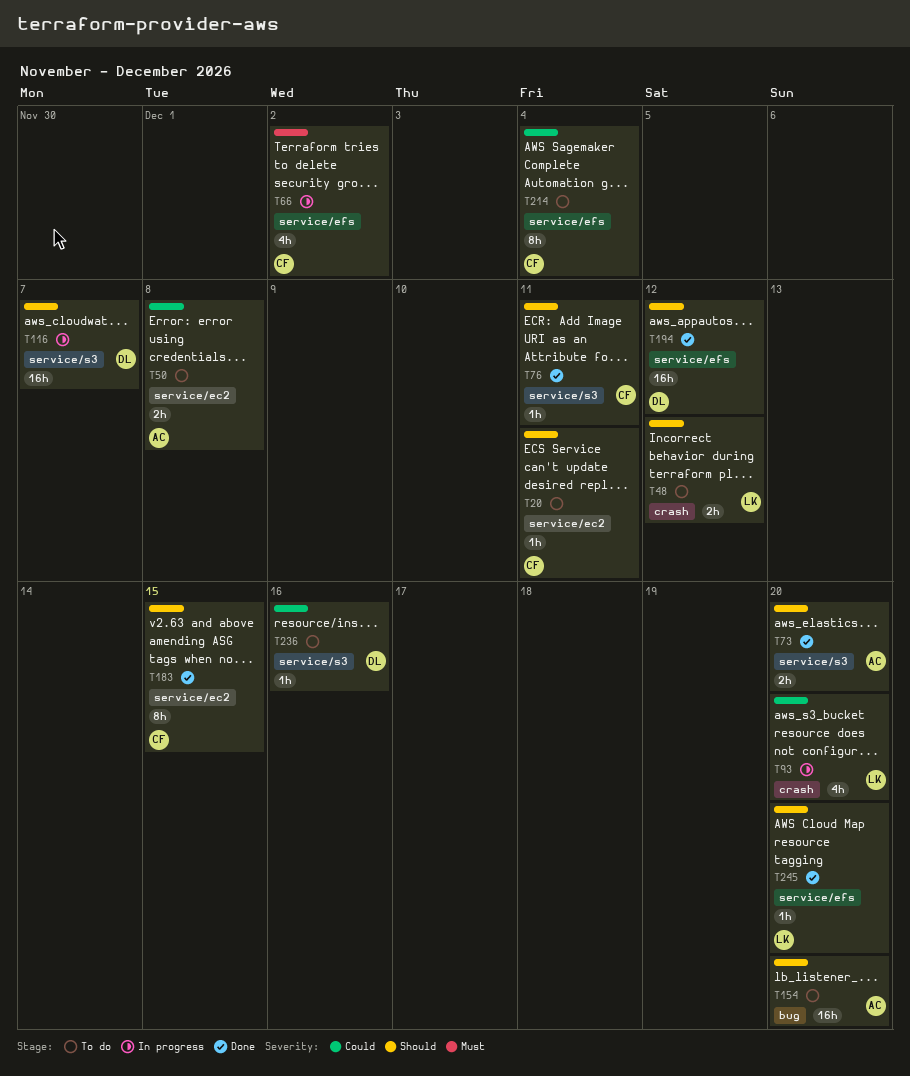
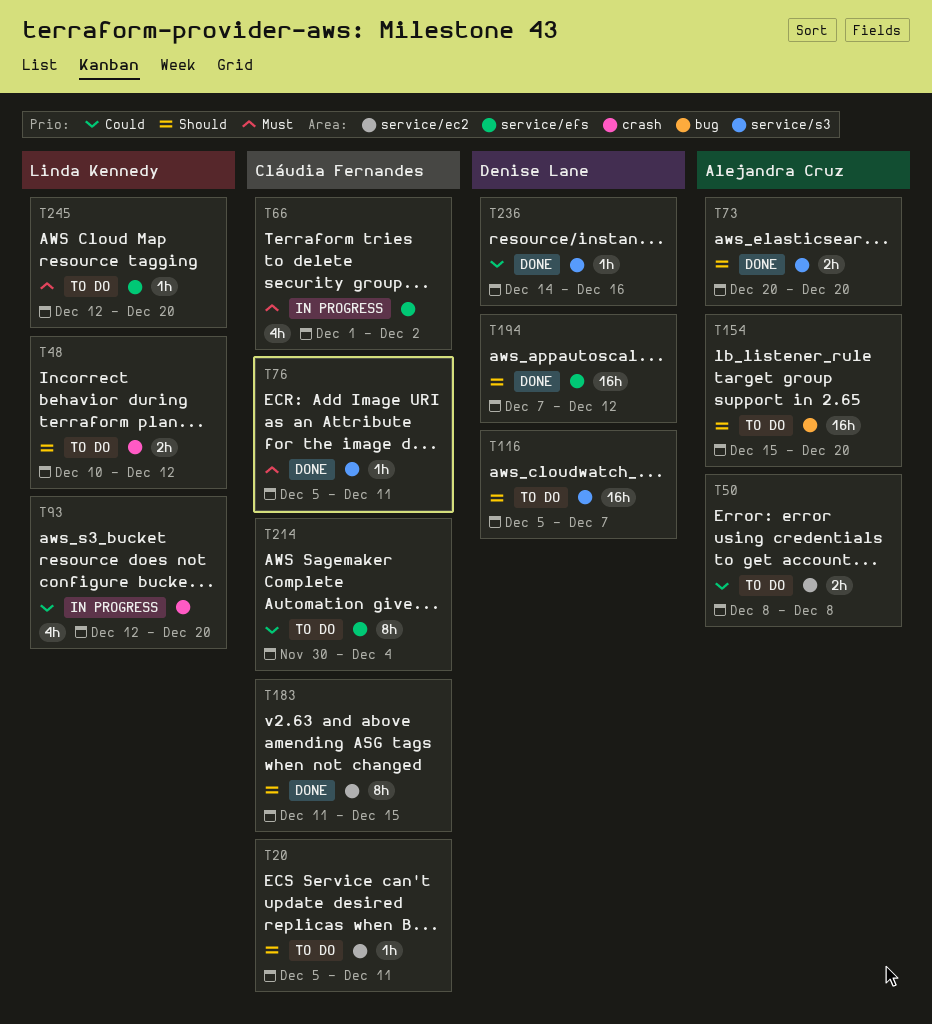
T76, priority: Should -> Must
T116, status: In progress -> To do
T236, status: To do -> Done
T245, status: Done -> To do
T245, priority: Should -> Must

